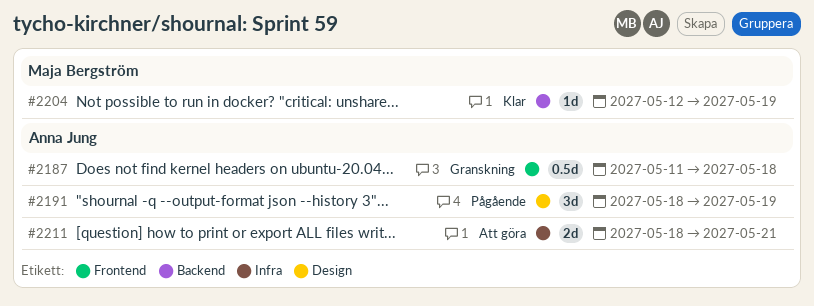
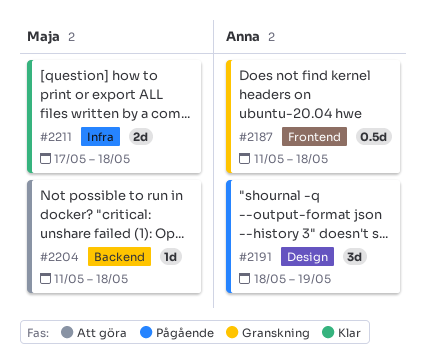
#2204, status: Klar -> Att göra
#2204, start: May 12 -> May 11
#2204, due: May 19 -> May 18
#2211, status: Att göra -> Klar
#2211, owner: Anna Jung -> Maja Bergström
#2211, start: May 18 -> May 17
#2211, due: May 21 -> May 18

